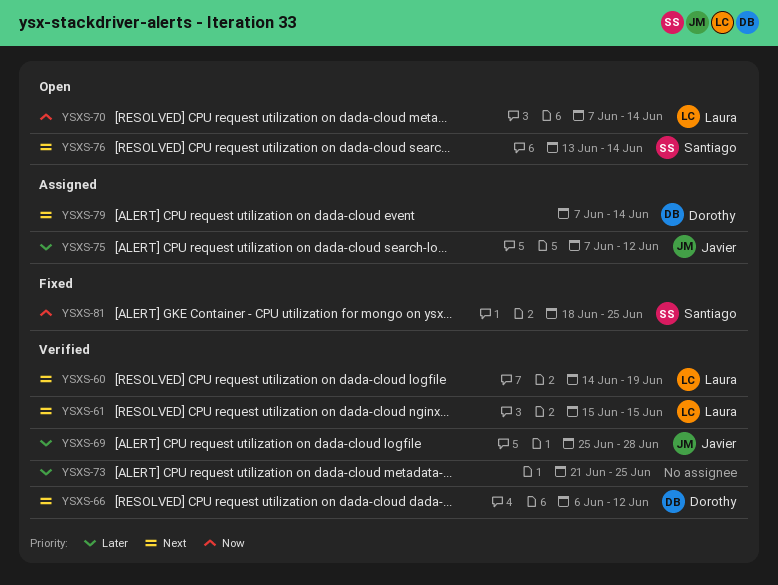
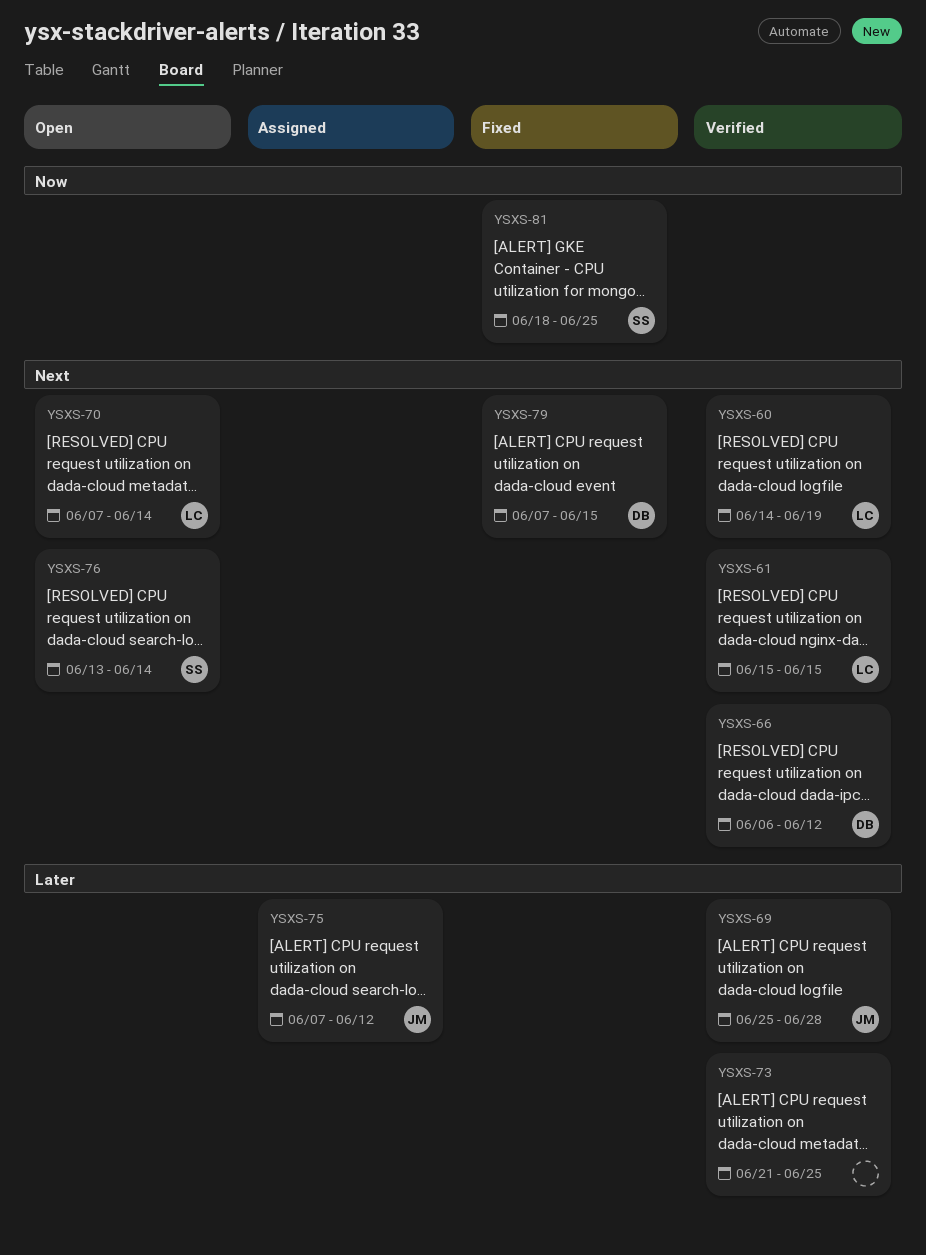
YSXS-70, priority: Now -> Next
YSXS-79, status: Assigned -> Fixed
YSXS-79, due: Jun 14 -> Jun 15

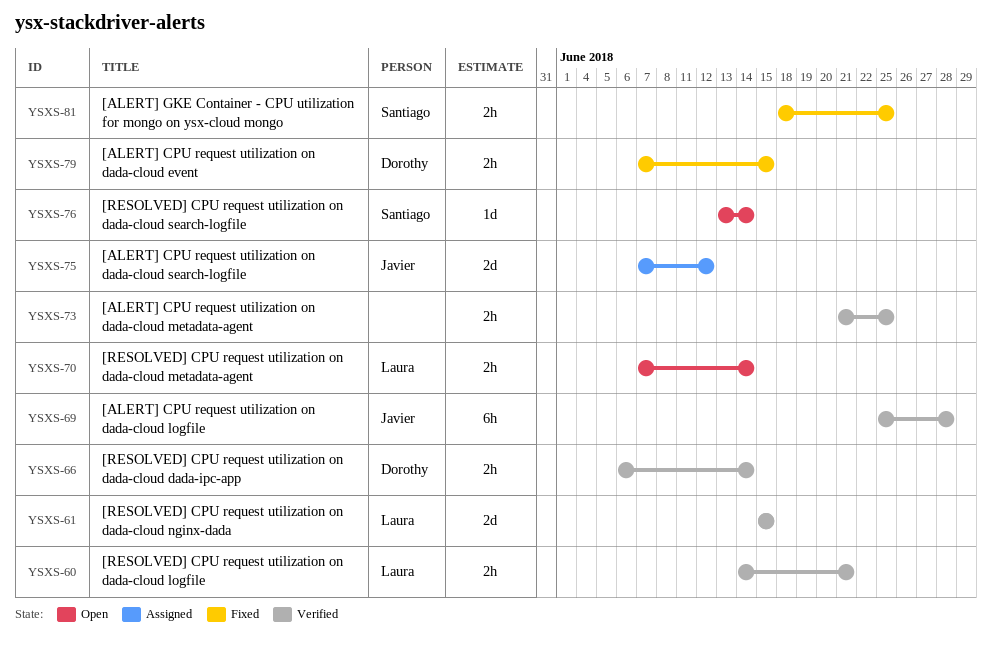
YSXS-60, due: Jun 19 -> Jun 21
YSXS-66, due: Jun 12 -> Jun 14

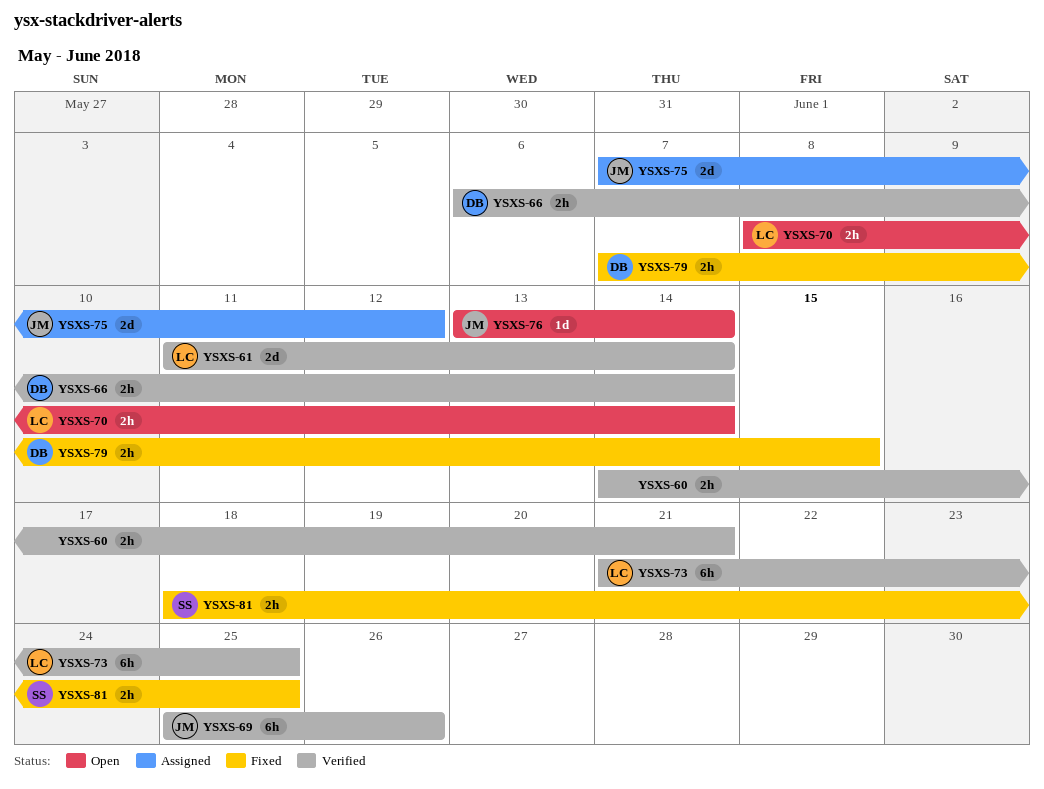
YSXS-60, owner: Laura -> none
YSXS-61, start: Jun 15 -> Jun 11
YSXS-61, due: Jun 15 -> Jun 14
YSXS-69, due: Jun 28 -> Jun 26
YSXS-70, start: Jun 7 -> Jun 8
YSXS-73, owner: none -> Laura
YSXS-73, estimate: 2h -> 6h
YSXS-76, owner: Santiago -> Javier

